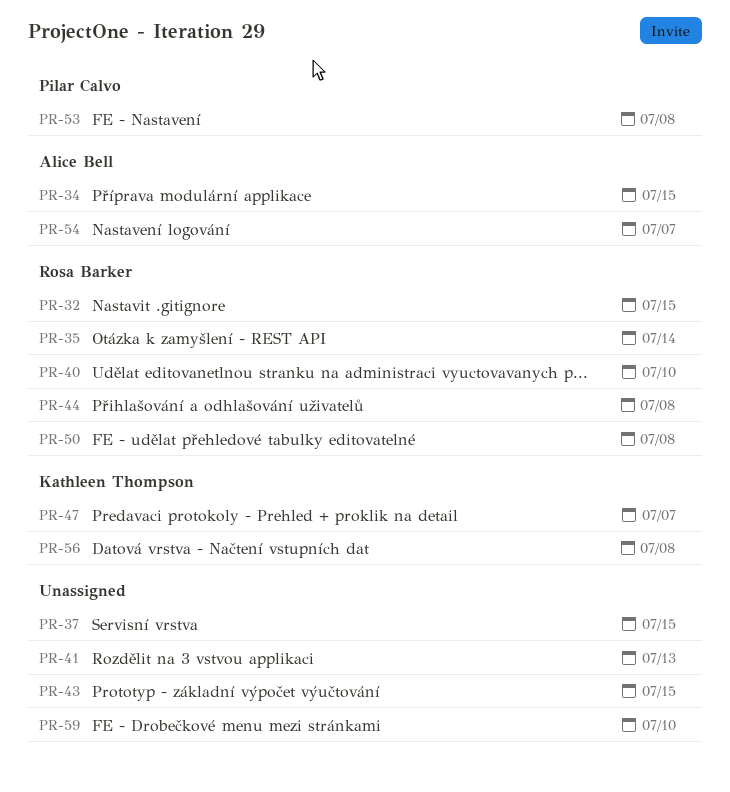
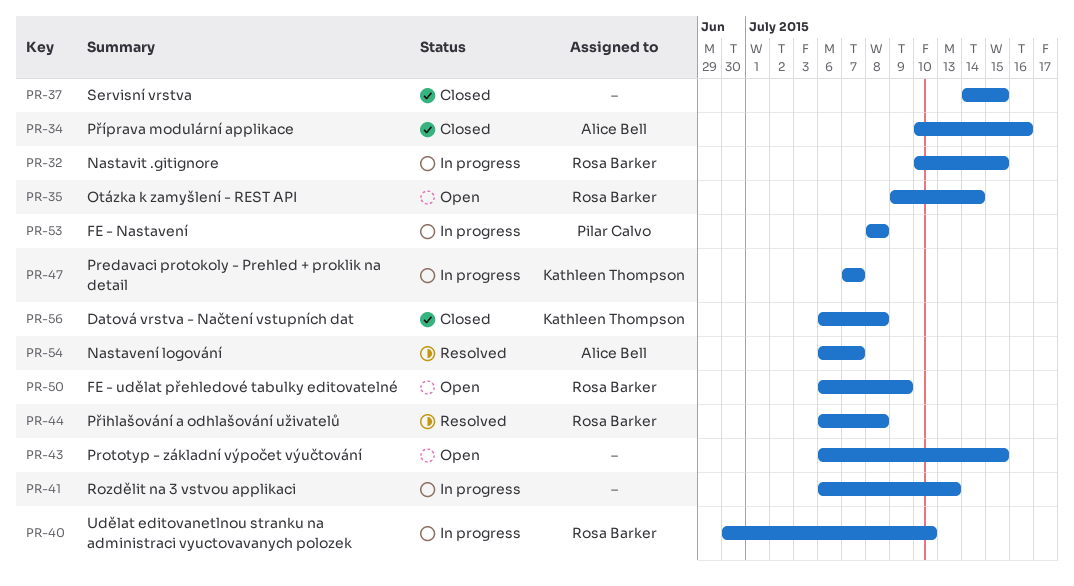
PR-34, due: Jul 15 -> Jul 16
PR-50, due: Jul 8 -> Jul 9
PR-59: present -> none

